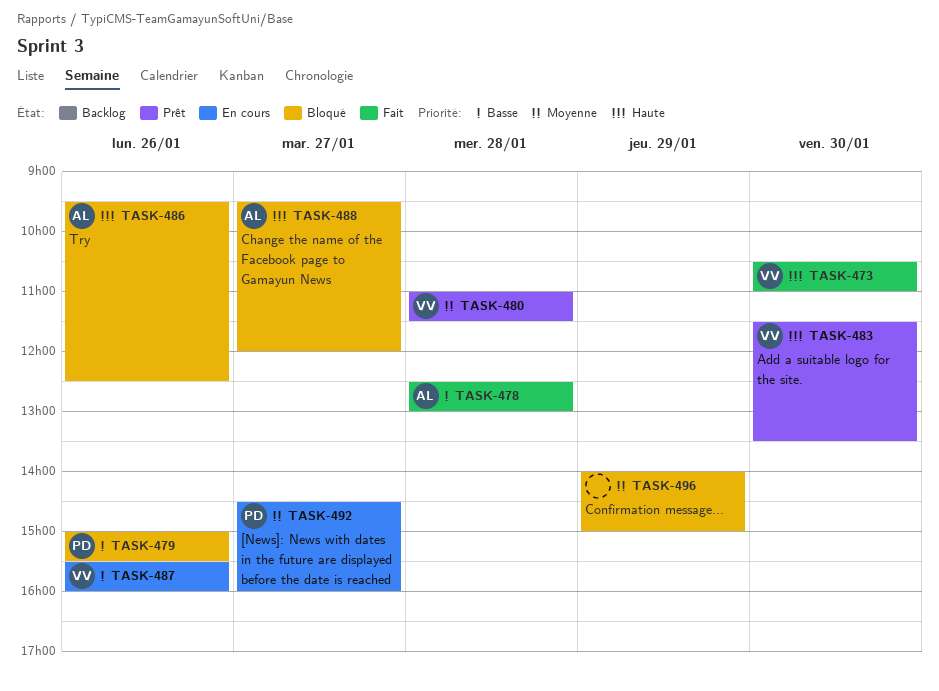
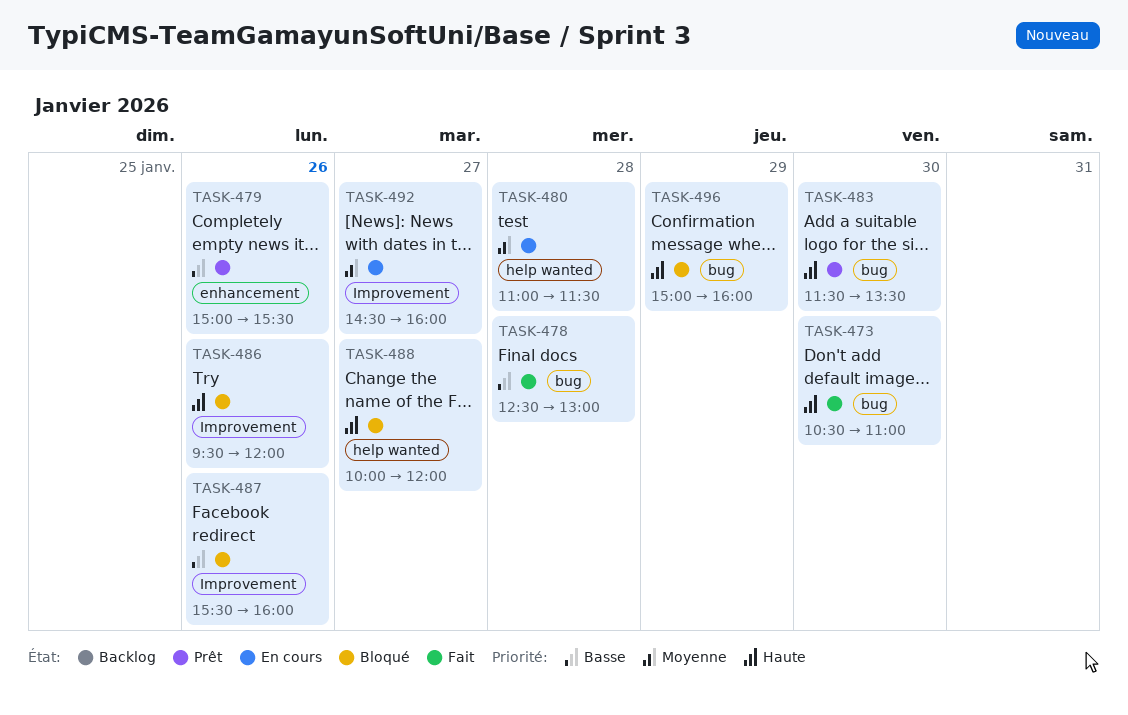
TASK-479, status: Bloqué -> Prêt
TASK-480, status: Prêt -> En cours
TASK-486, ends: 12:30 -> 12:00
TASK-487, status: En cours -> Bloqué
TASK-488, begins: 09:30 -> 10:00
TASK-496, priority: Moyenne -> Haute
TASK-496, begins: 14:00 -> 15:00
TASK-496, ends: 15:00 -> 16:00

